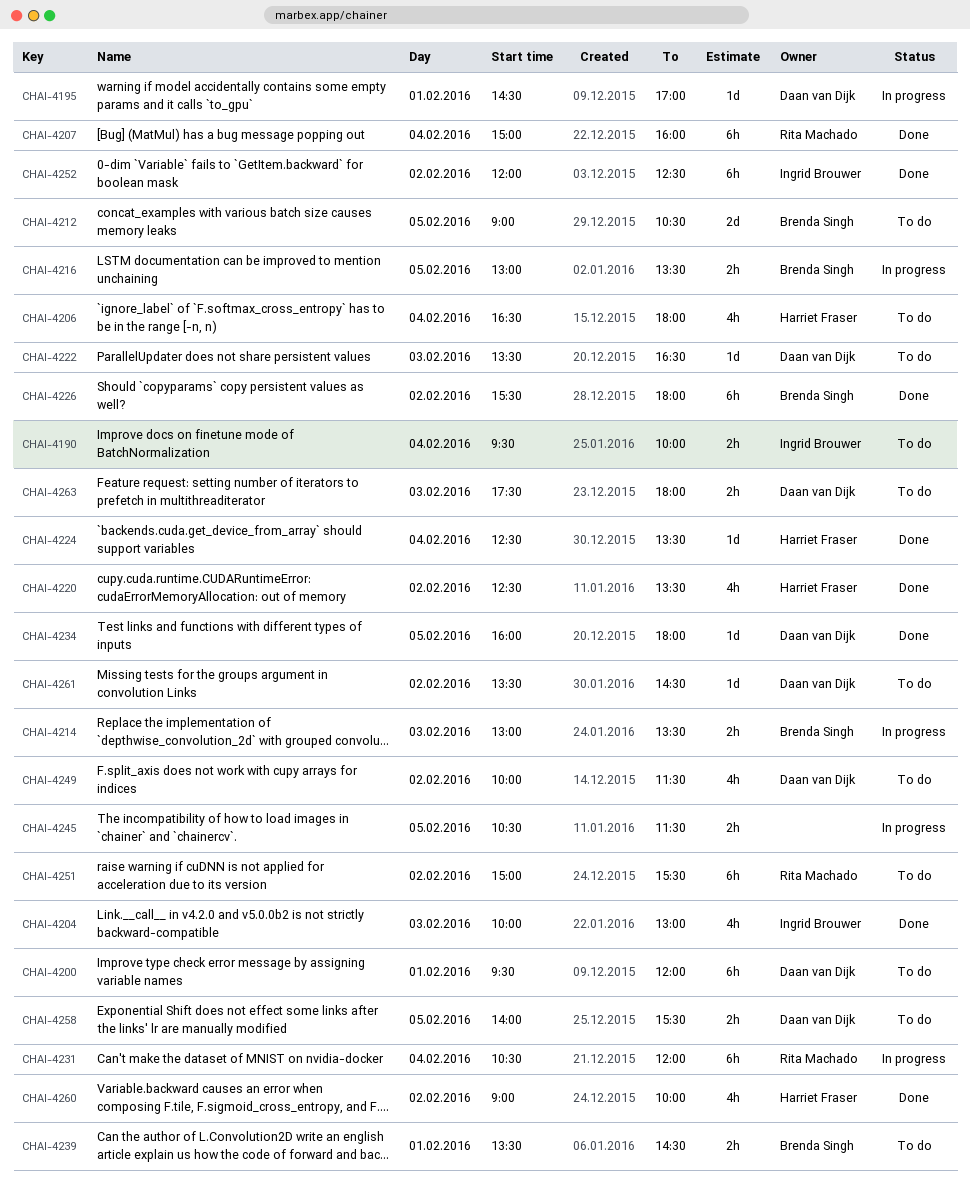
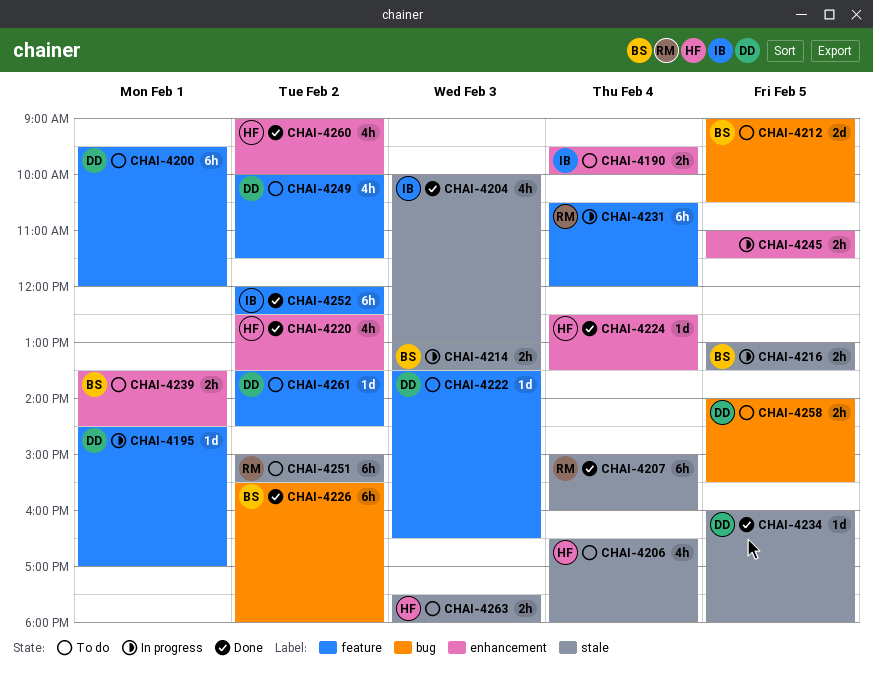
CHAI-4245, begins: 10:30 -> 11:00
CHAI-4263, owner: Daan van Dijk -> Harriet Fraser

